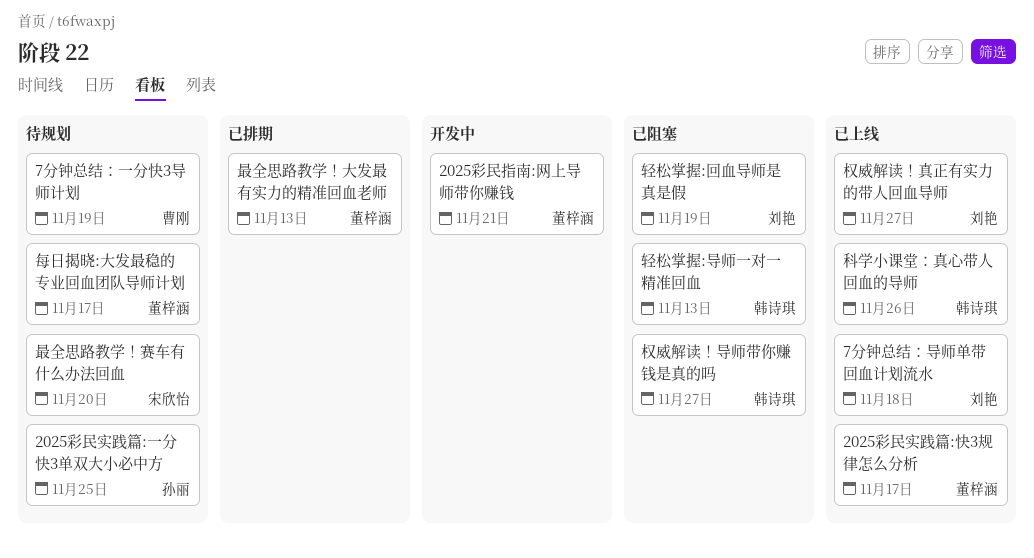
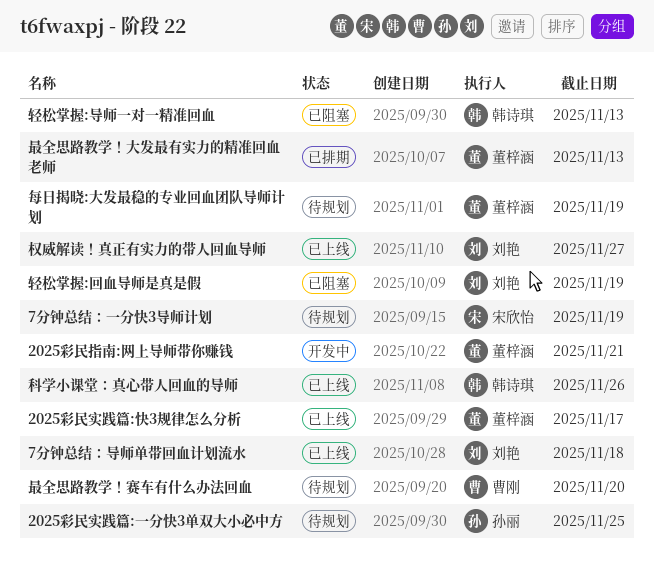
7分钟总结：一分快3导师计划, owner: 曹刚 -> 宋欣怡
最全思路教学！赛车有什么办法回血, owner: 宋欣怡 -> 曹刚
权威解读！导师带你赚钱是真的吗: present -> none
每日揭晓:大发最稳的专业回血团队导师计划, due: Nov 17 -> Nov 19

